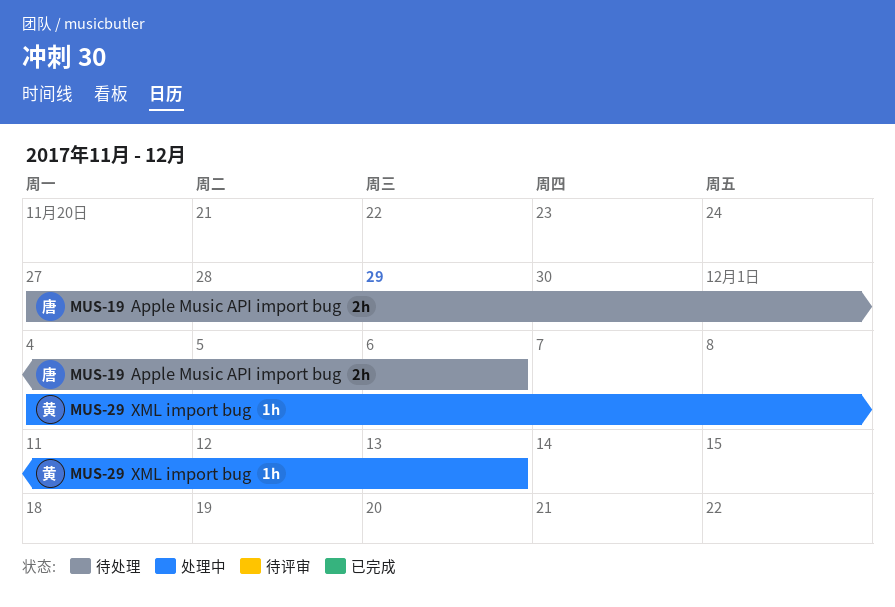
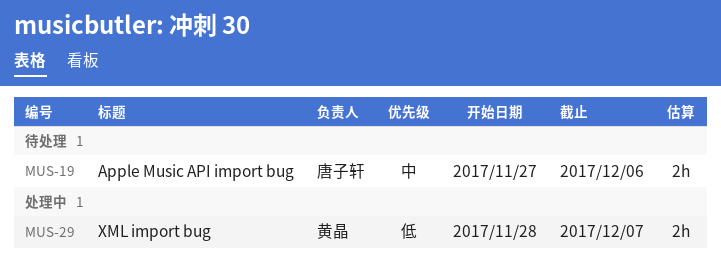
MUS-29, estimate: 1h -> 2h
MUS-29, start: Dec 4 -> Nov 28
MUS-29, due: Dec 13 -> Dec 7

